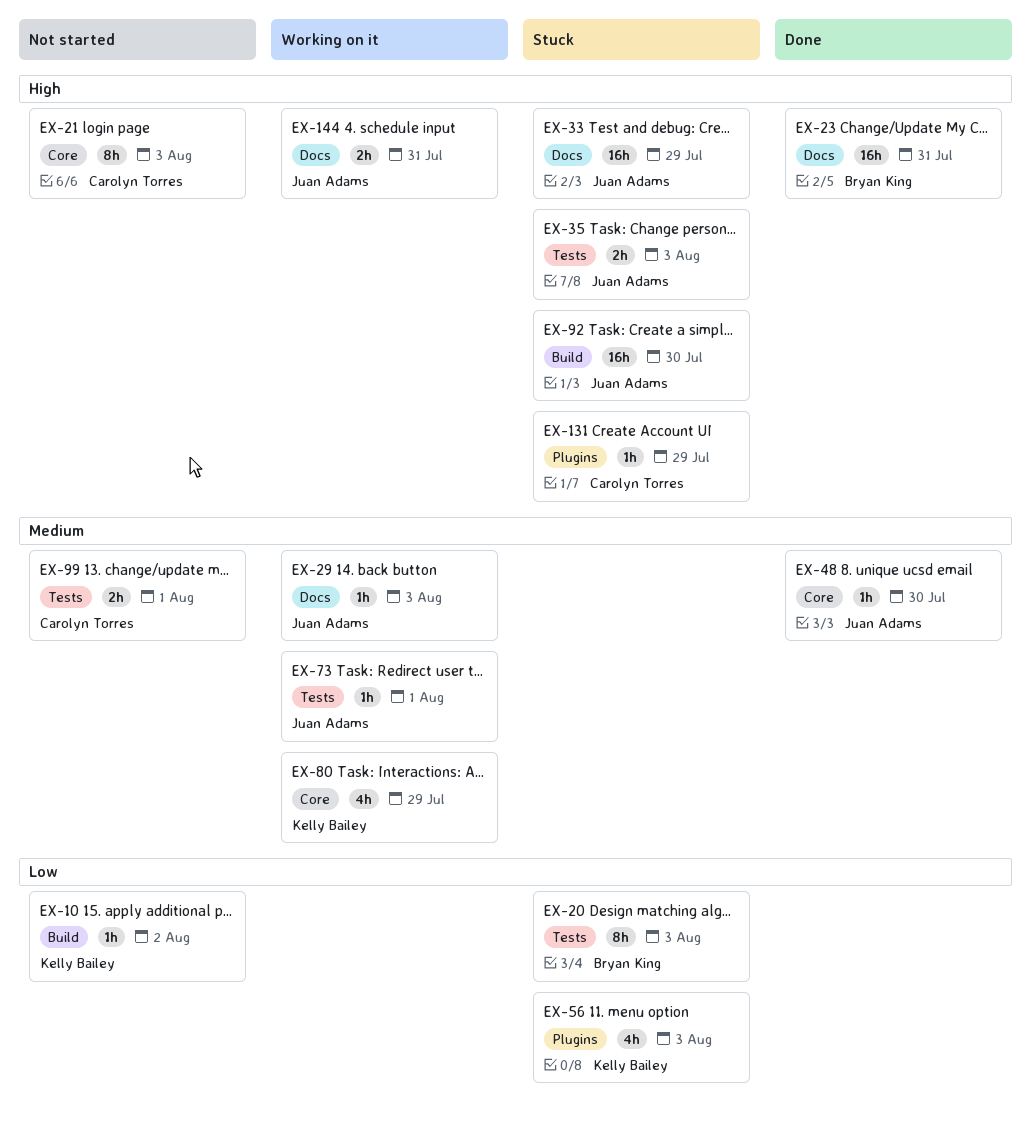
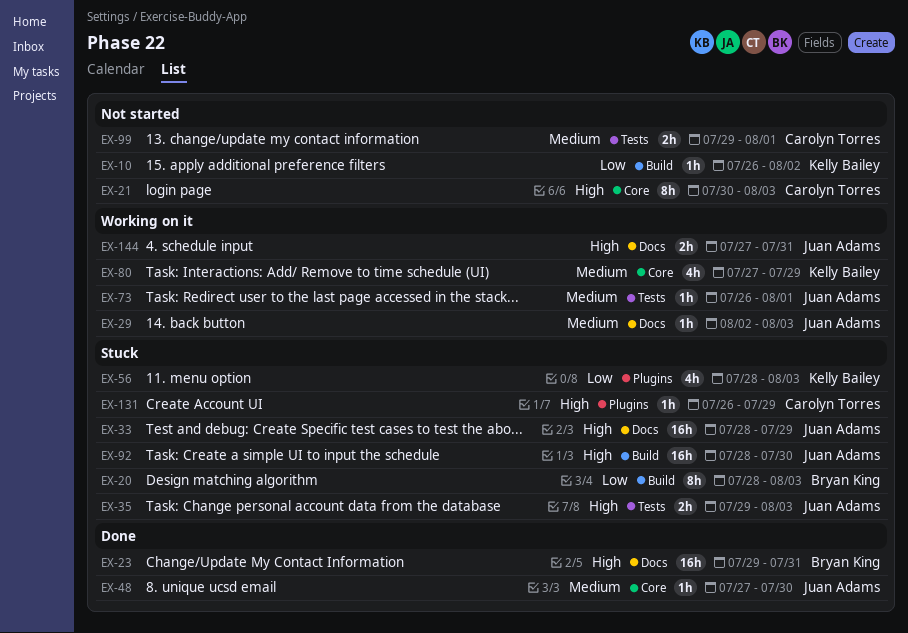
EX-20, label: Tests -> Build

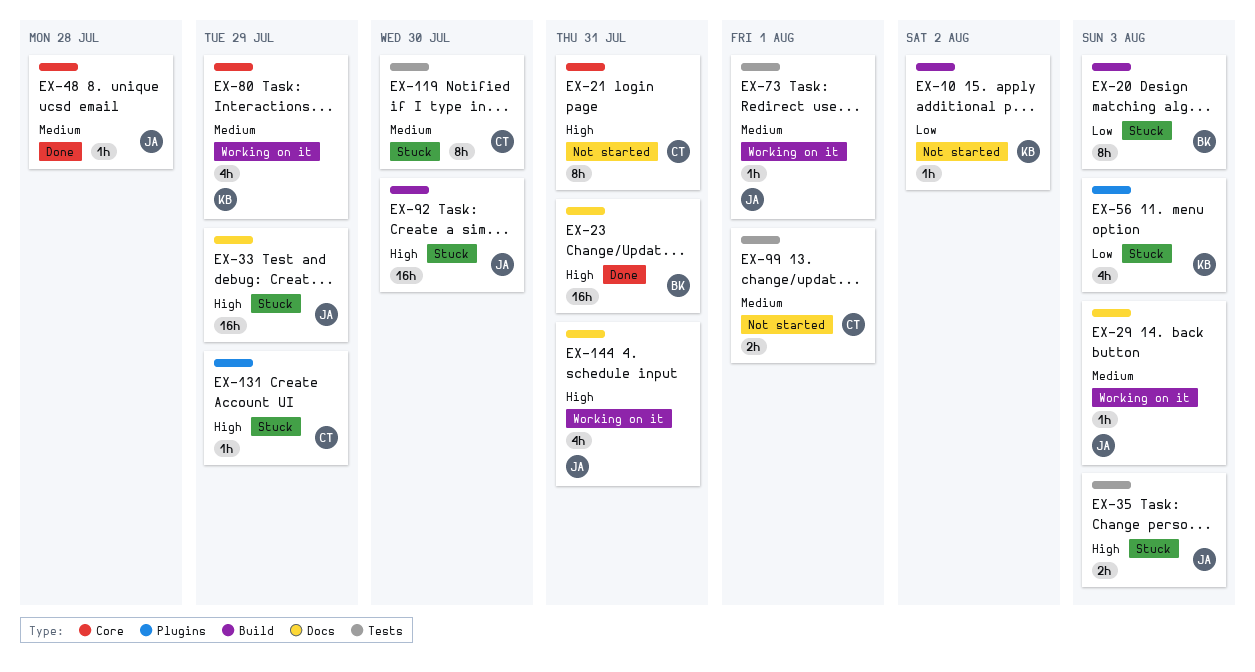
EX-21, due: Aug 3 -> Jul 31
EX-48, due: Jul 30 -> Jul 28
EX-119: none -> present
EX-144, estimate: 2h -> 4h

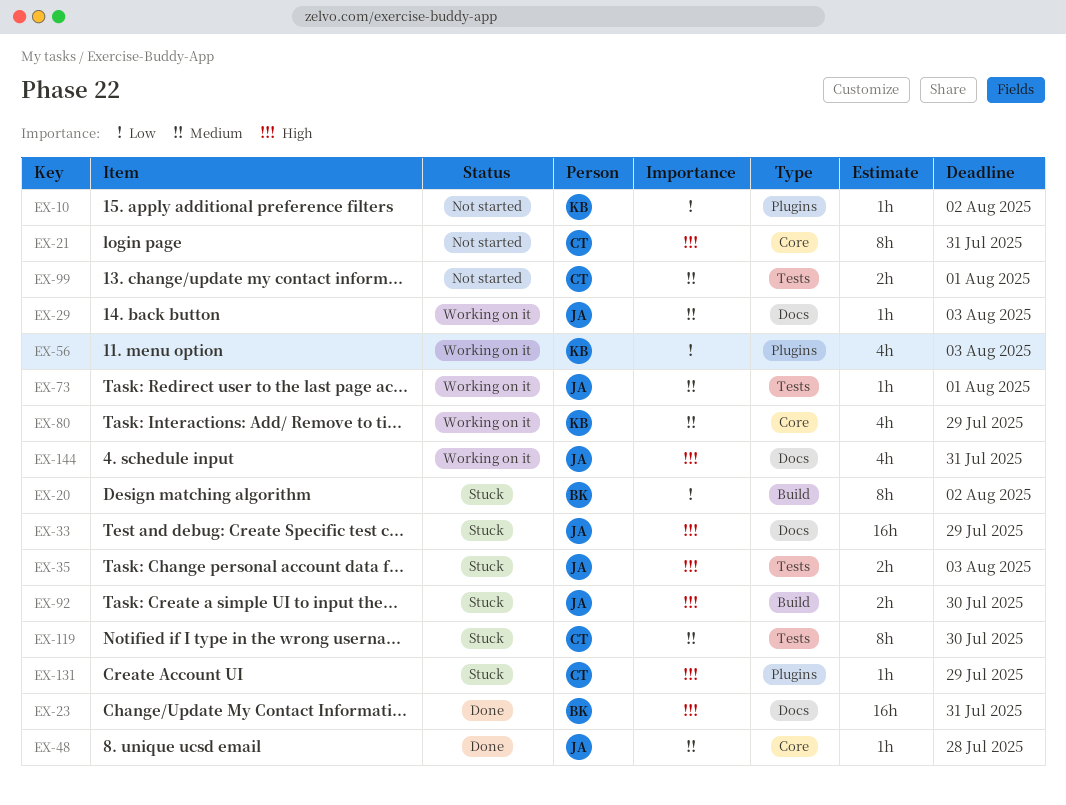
EX-10, label: Build -> Plugins
EX-20, due: Aug 3 -> Aug 2
EX-56, status: Stuck -> Working on it
EX-92, estimate: 16h -> 2h

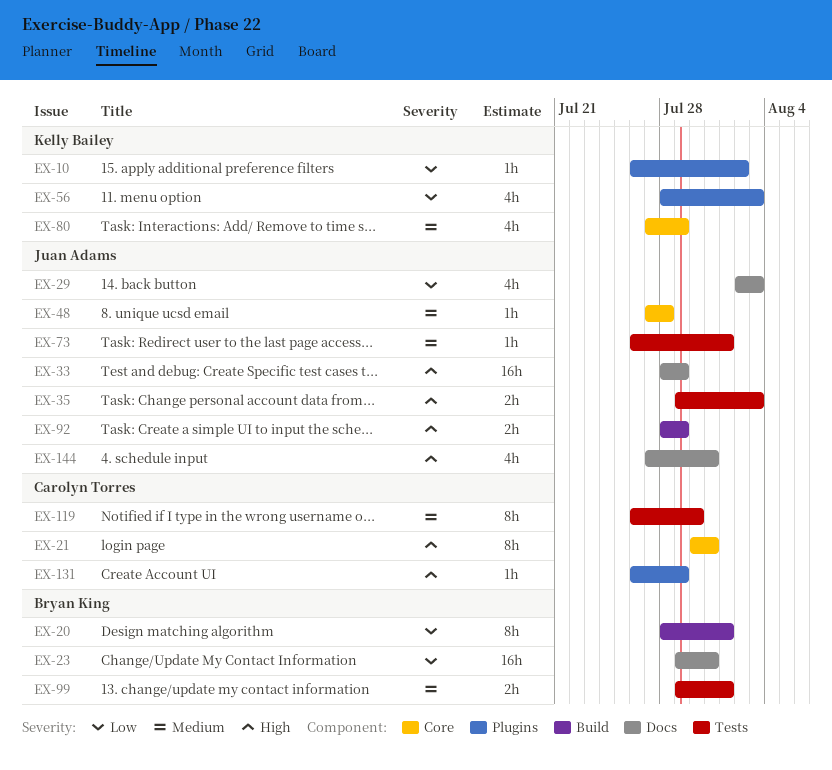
EX-20, due: Aug 2 -> Aug 1
EX-23, priority: High -> Low
EX-29, priority: Medium -> Low
EX-29, estimate: 1h -> 4h
EX-92, due: Jul 30 -> Jul 29
EX-99, owner: Carolyn Torres -> Bryan King

